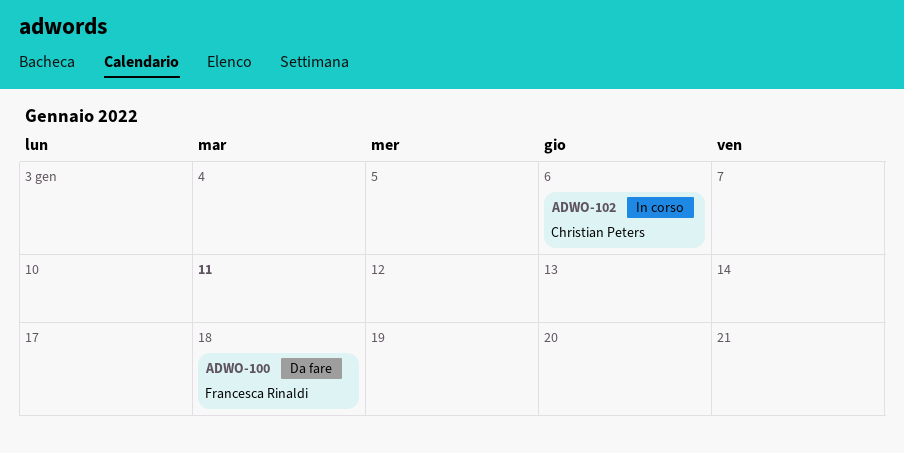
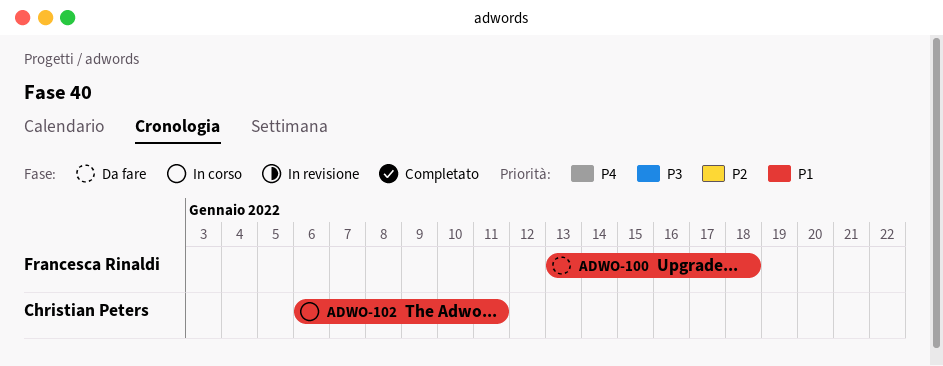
ADWO-102, due: Jan 6 -> Jan 11

